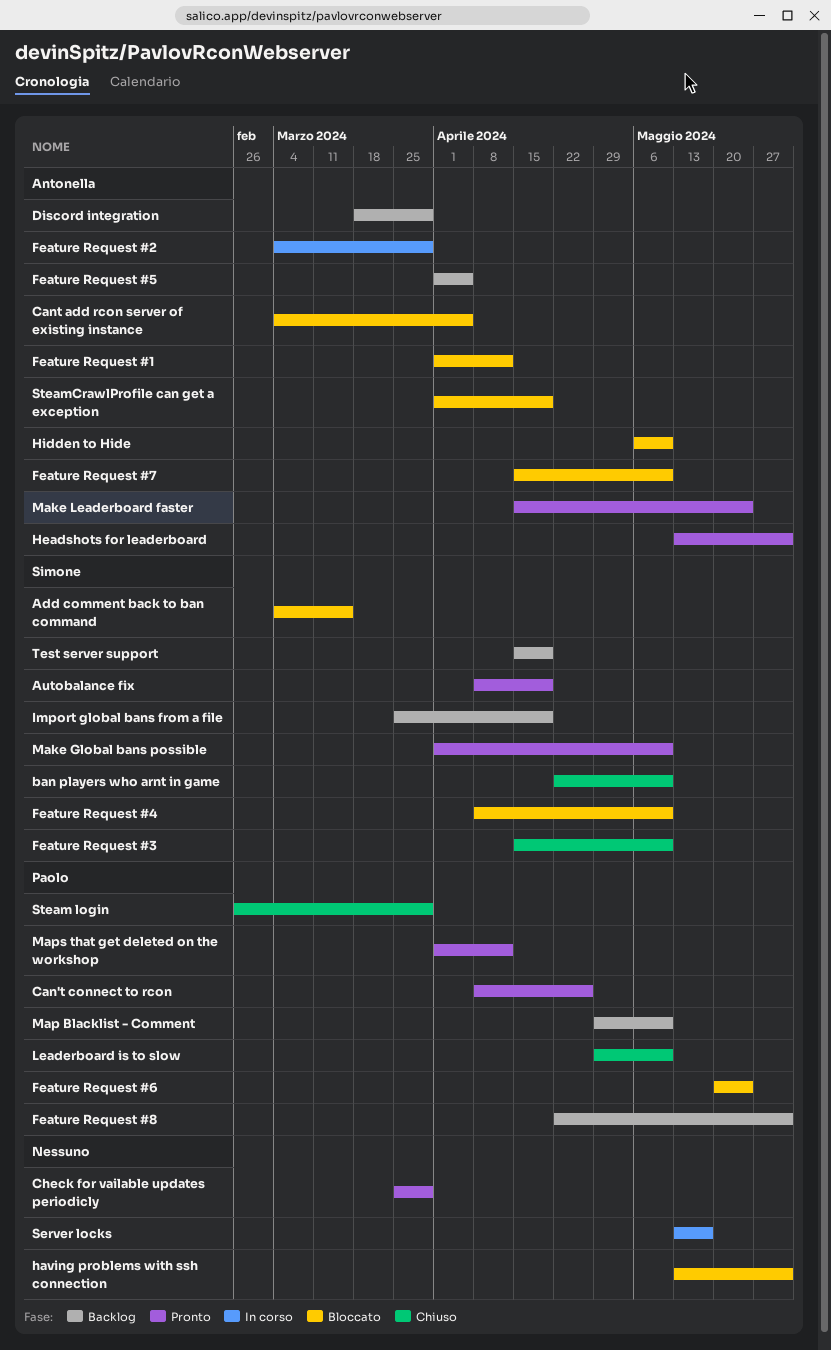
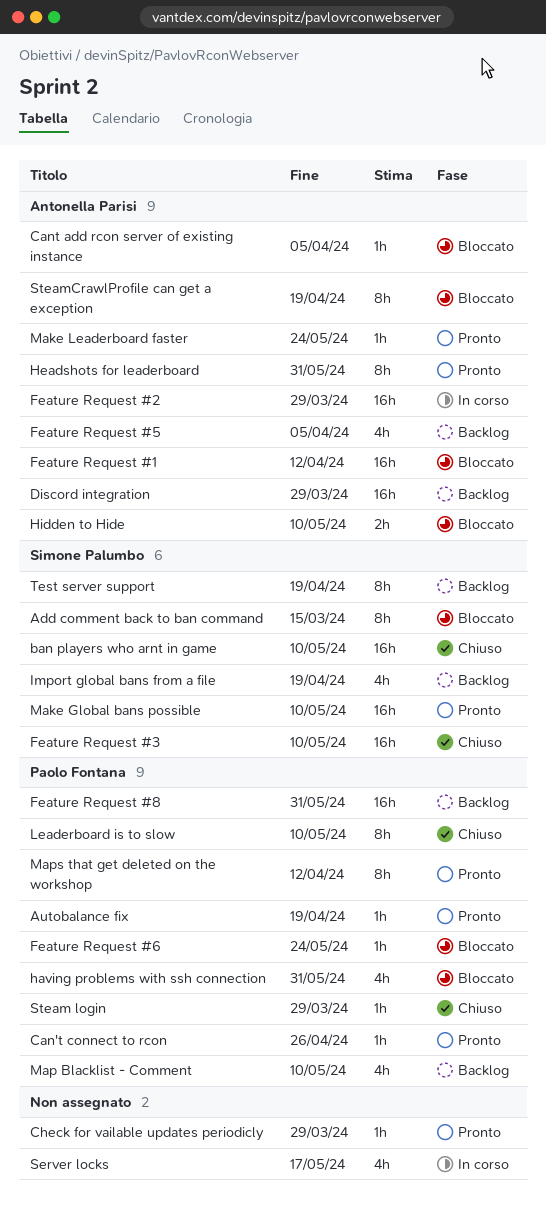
Autobalance fix, owner: Simone Palumbo -> Paolo Fontana
Feature Request #4: present -> none
Feature Request #7: present -> none
having problems with ssh connection, owner: none -> Paolo Fontana

